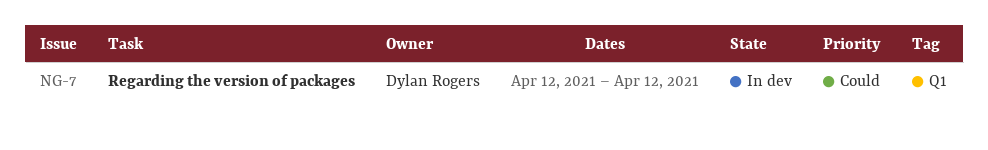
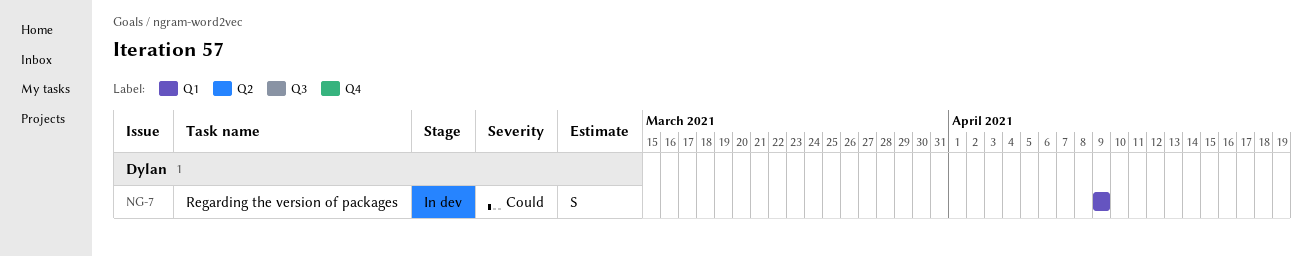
NG-7, start: Apr 12 -> Apr 9
NG-7, due: Apr 12 -> Apr 9

